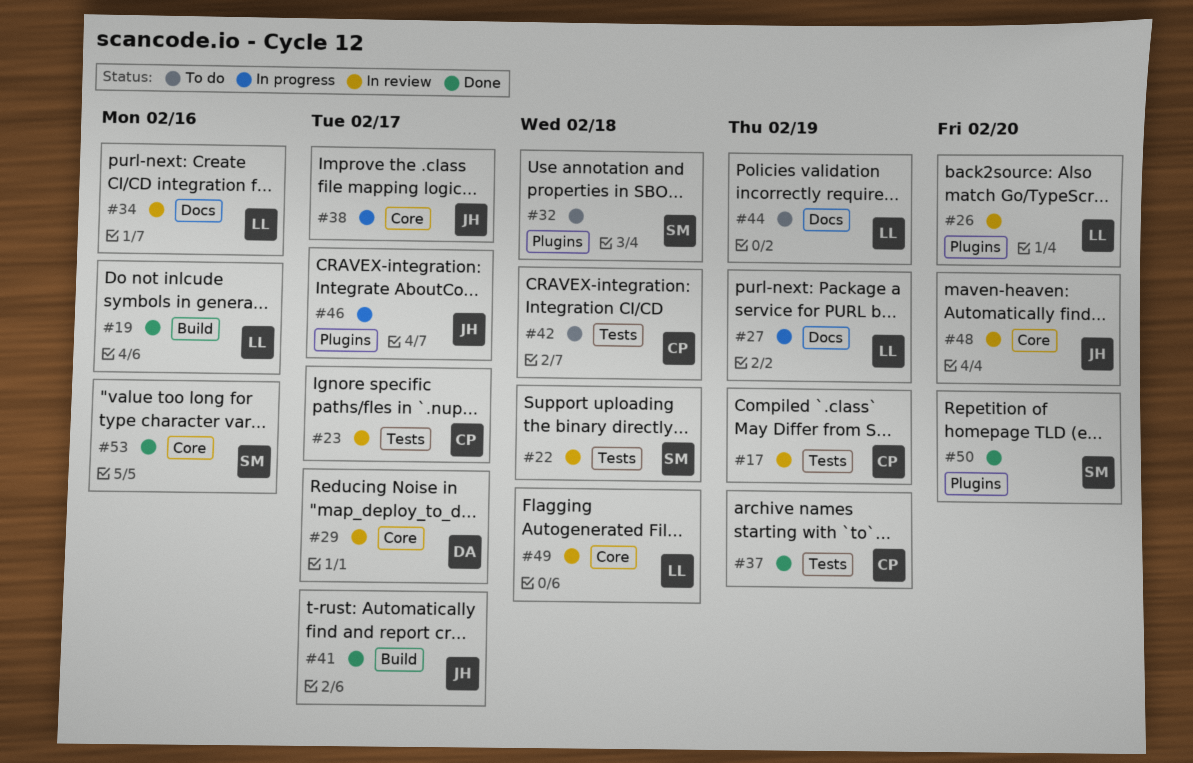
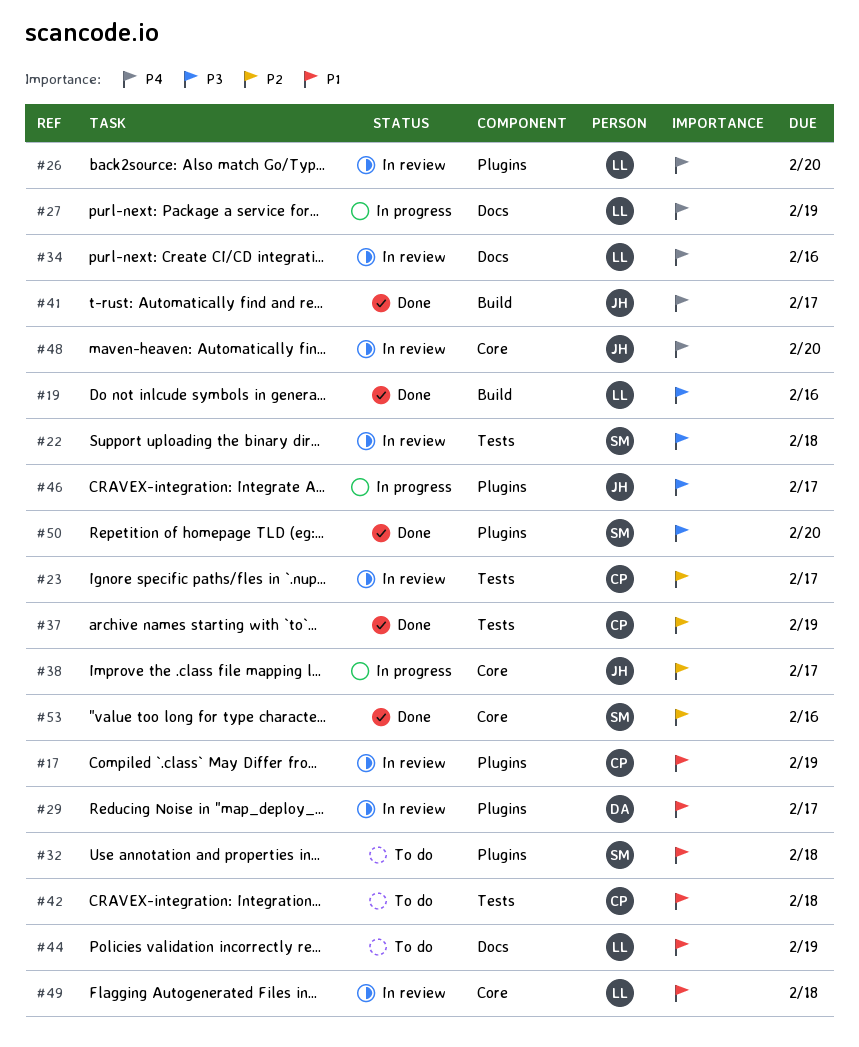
#17, label: Tests -> Plugins
#29, label: Core -> Plugins

